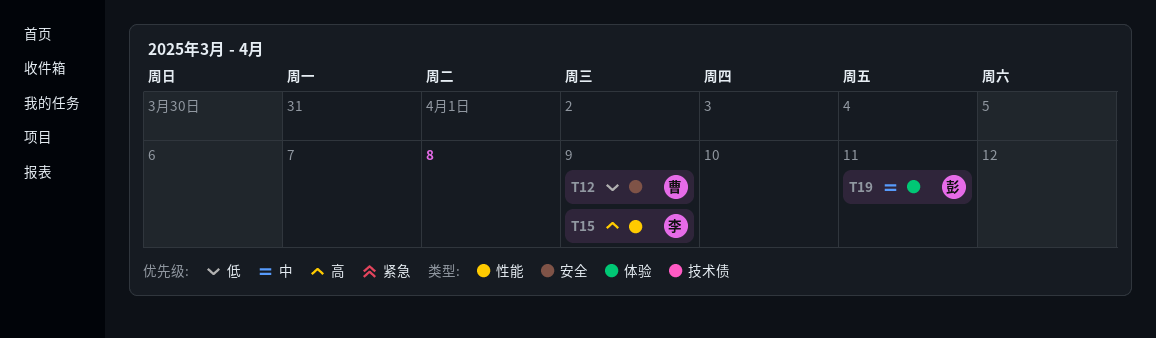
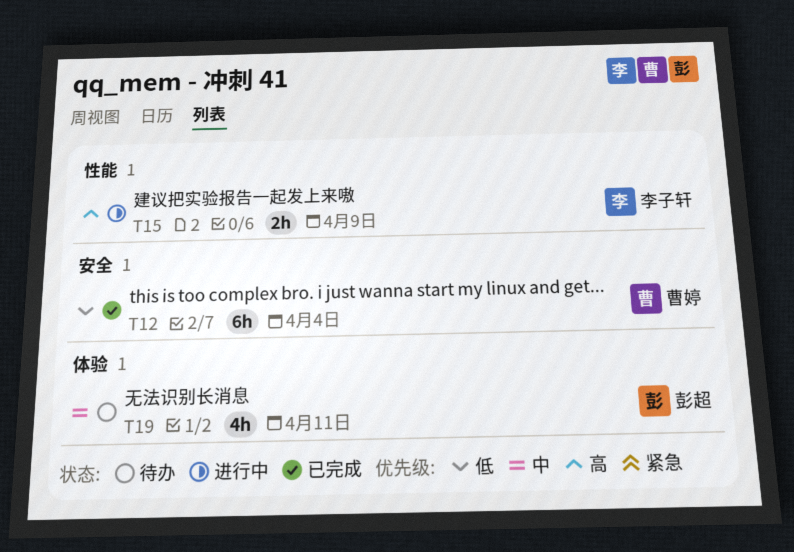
T12, due: Apr 9 -> Apr 4

